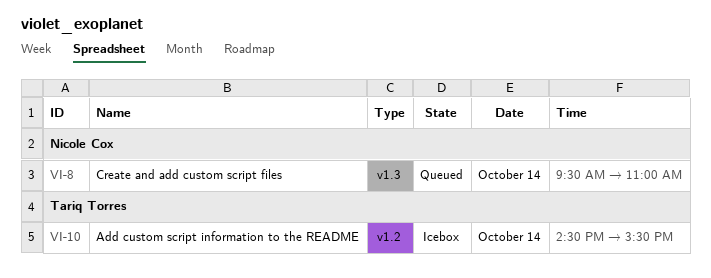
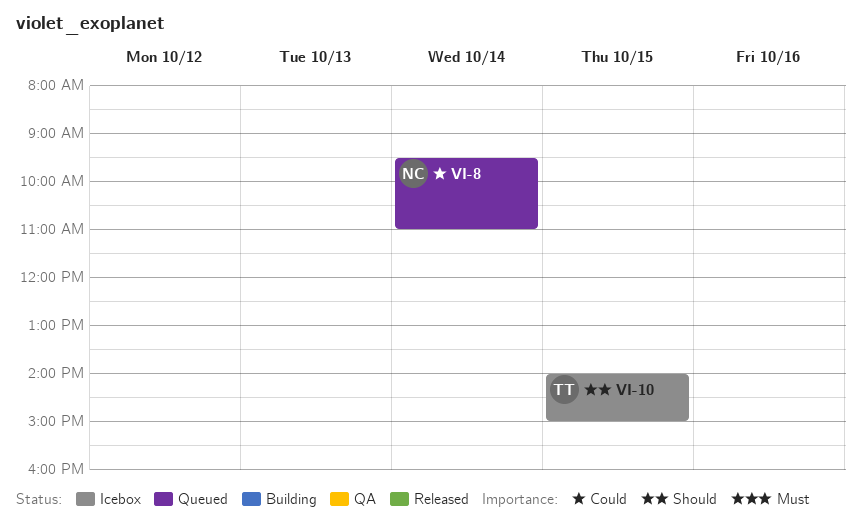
VI-10, day: Oct 14 -> Oct 15
VI-10, begins: 14:30 -> 14:00
VI-10, ends: 15:30 -> 15:00

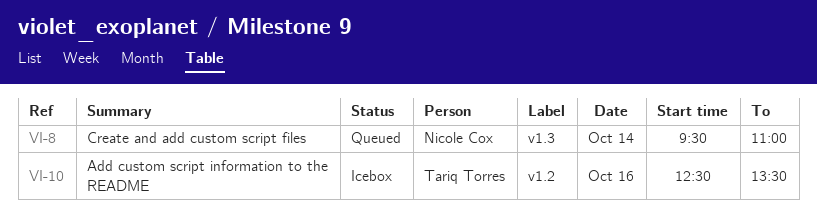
VI-10, day: Oct 15 -> Oct 16
VI-10, begins: 14:00 -> 12:30
VI-10, ends: 15:00 -> 13:30

